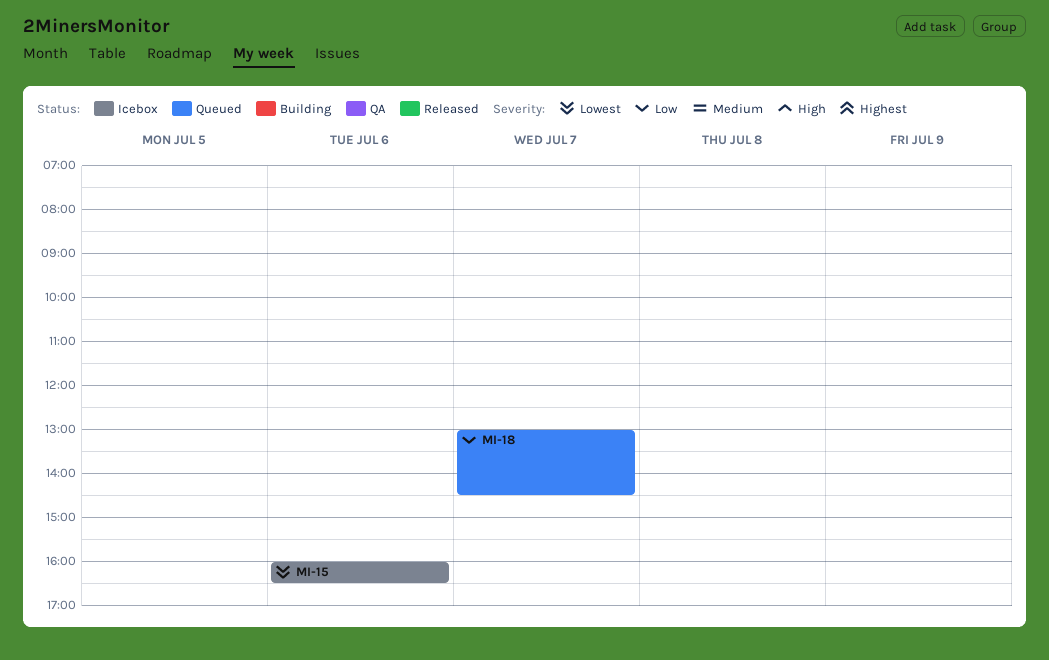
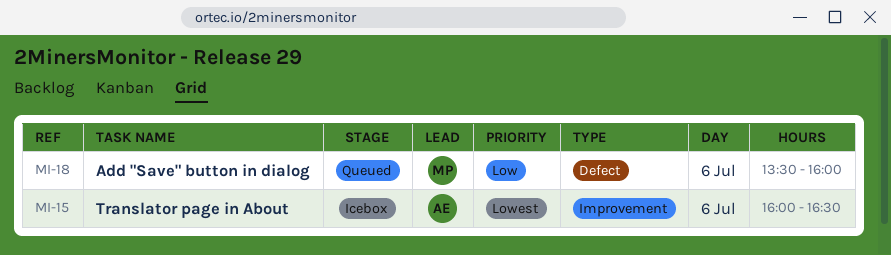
MI-18, day: Jul 7 -> Jul 6
MI-18, begins: 13:00 -> 13:30
MI-18, ends: 14:30 -> 16:00

